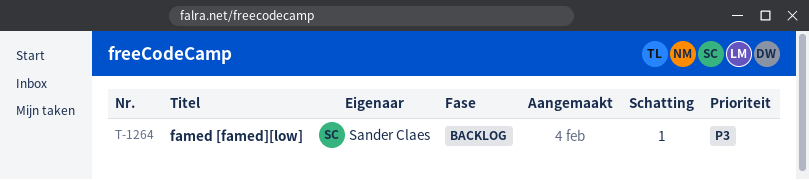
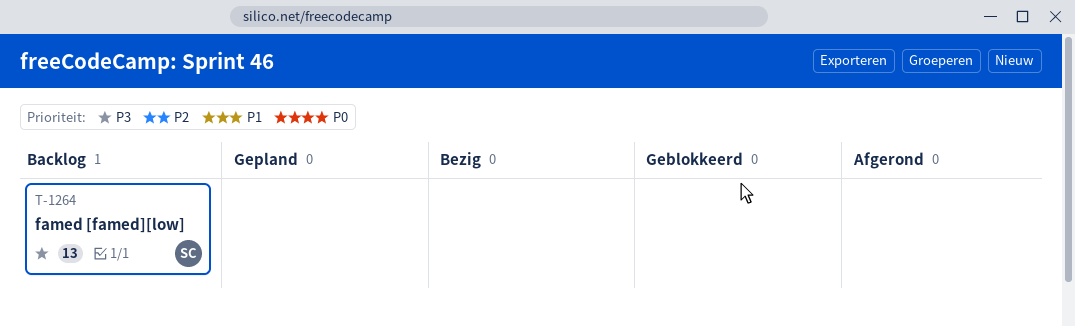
T-1264, estimate: 1 -> 13

